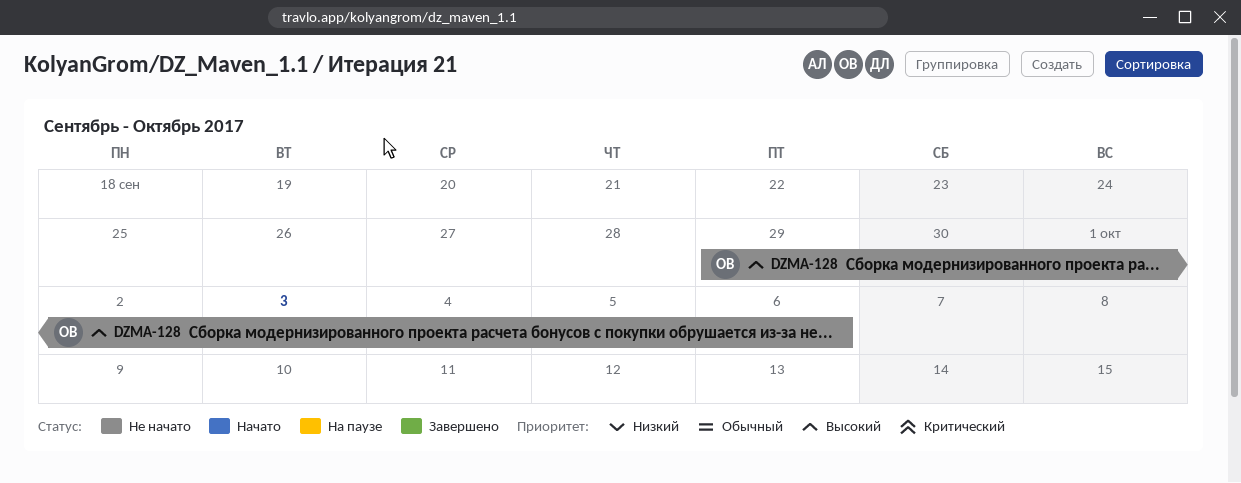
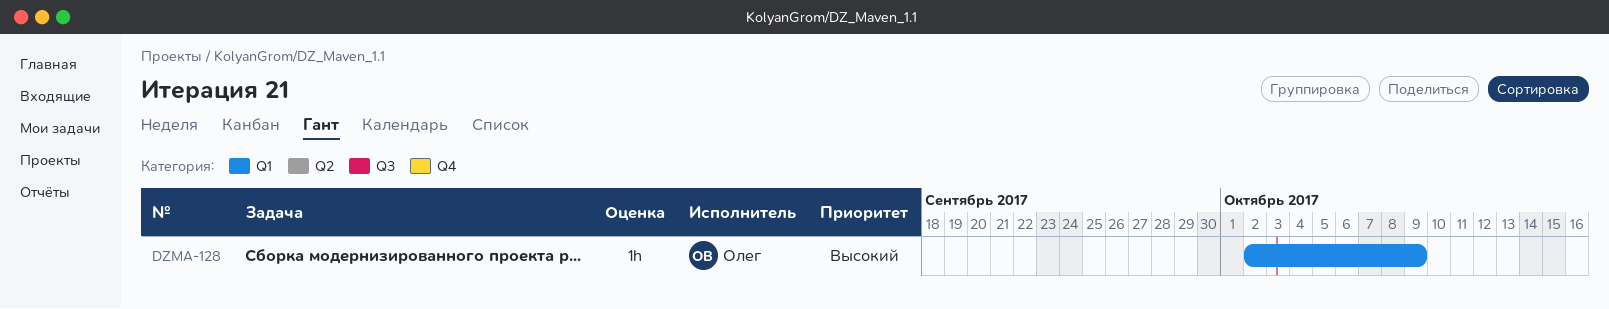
DZMA-128, start: Sep 29 -> Oct 2
DZMA-128, due: Oct 6 -> Oct 9

